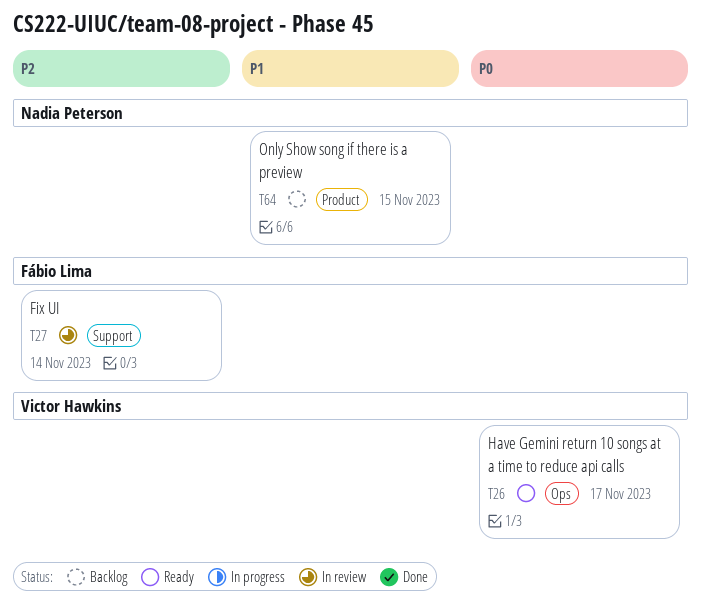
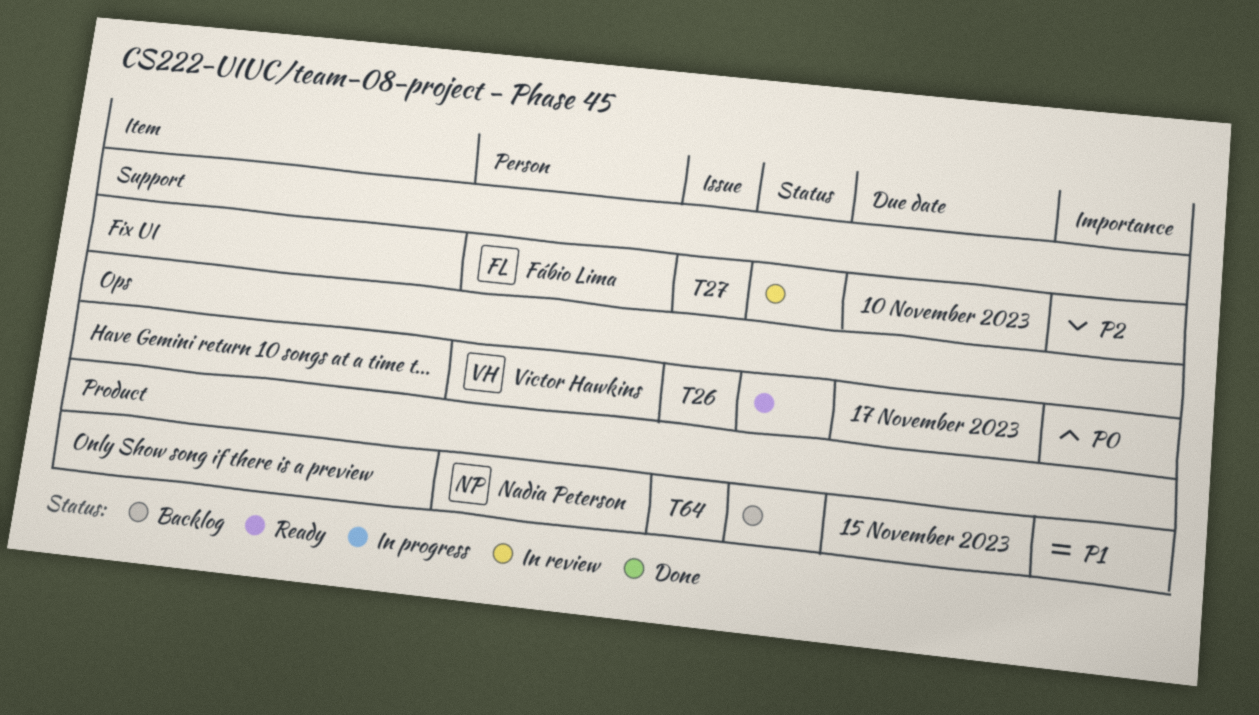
T27, due: Nov 14 -> Nov 10

